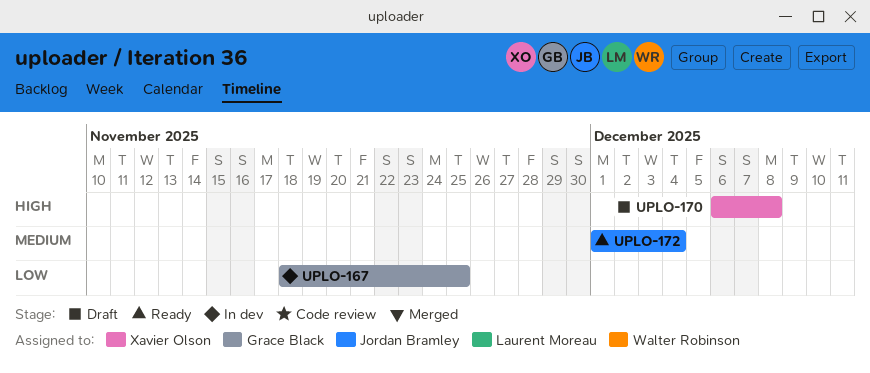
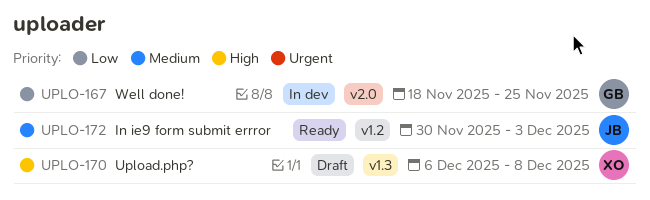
UPLO-172, start: Dec 1 -> Nov 30
UPLO-172, due: Dec 4 -> Dec 3

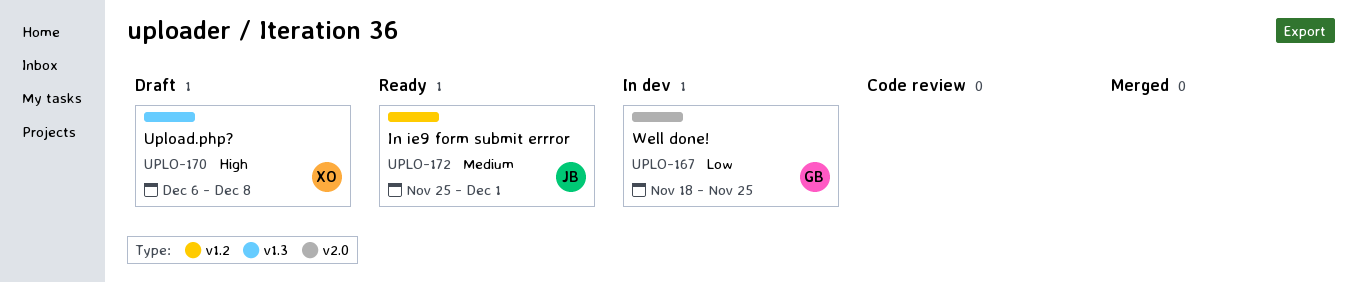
UPLO-172, start: Nov 30 -> Nov 25
UPLO-172, due: Dec 3 -> Dec 1

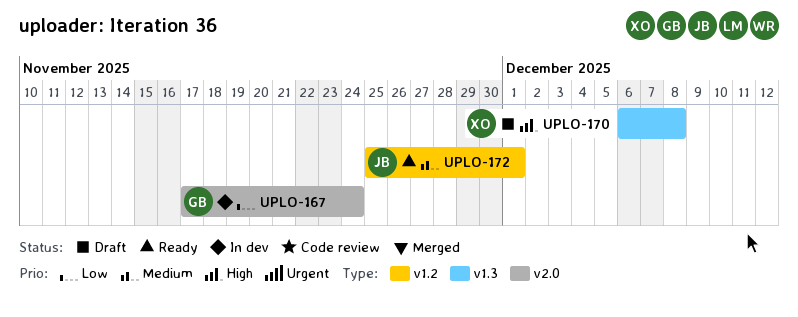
UPLO-167, start: Nov 18 -> Nov 17
UPLO-167, due: Nov 25 -> Nov 24

